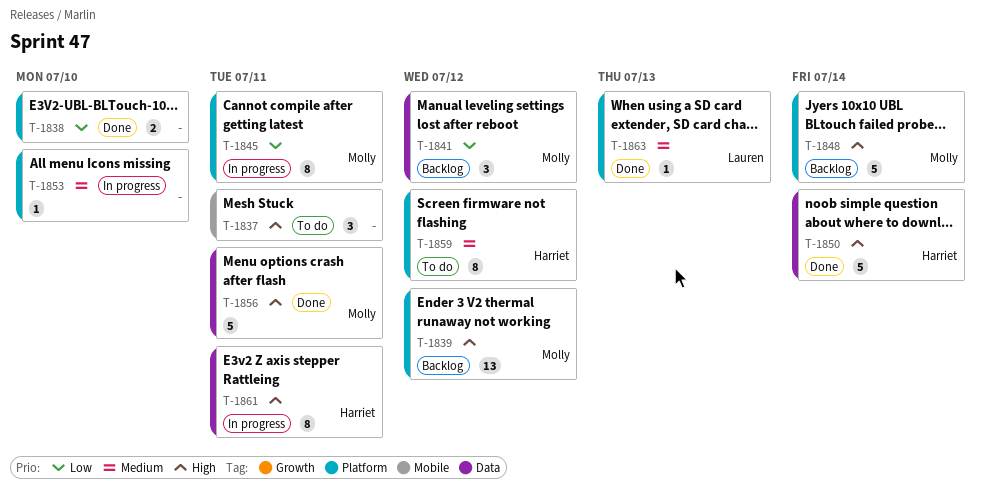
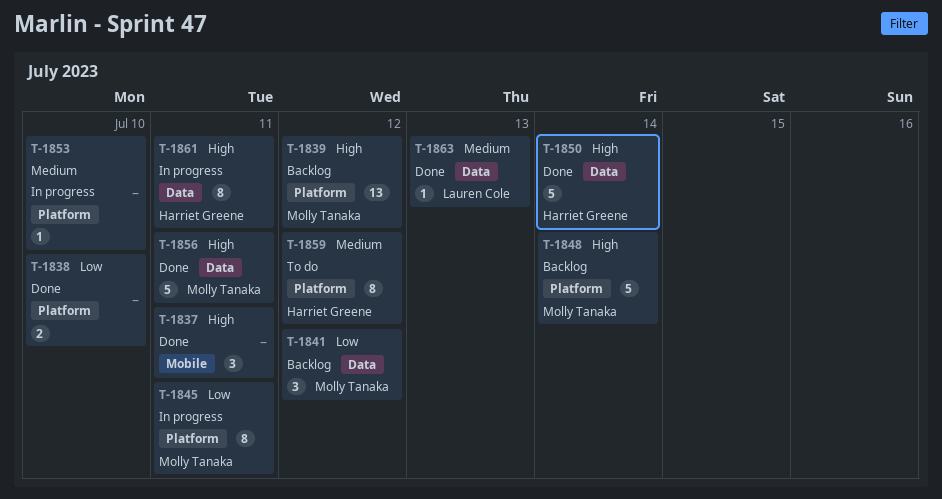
T-1837, status: To do -> Done
T-1863, label: Platform -> Data

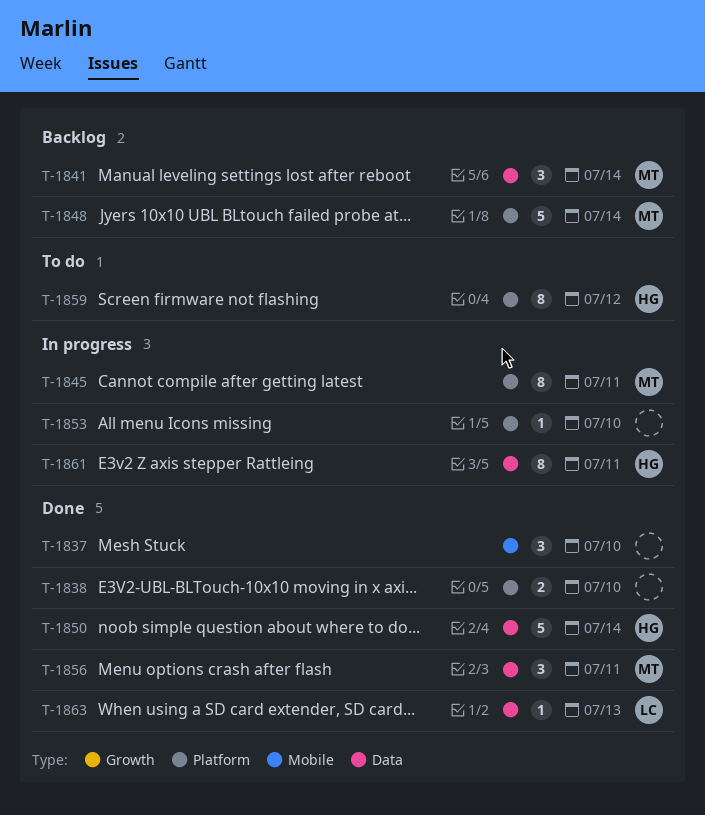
T-1837, due: Jul 11 -> Jul 10
T-1839: present -> none
T-1841, due: Jul 12 -> Jul 14
T-1856, estimate: 5 -> 3

